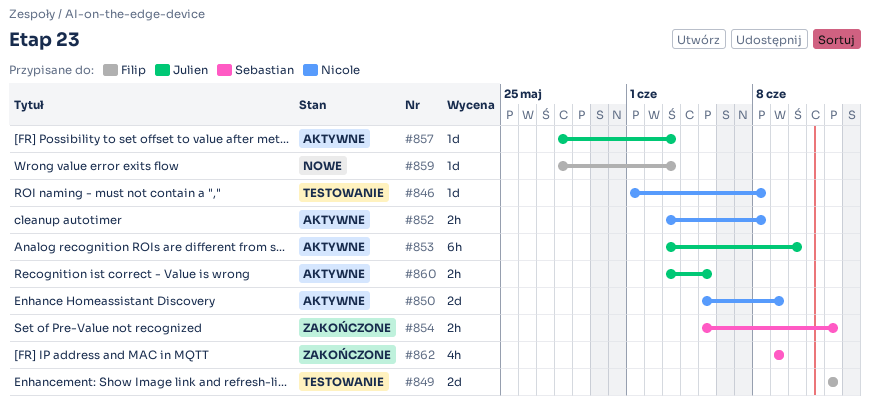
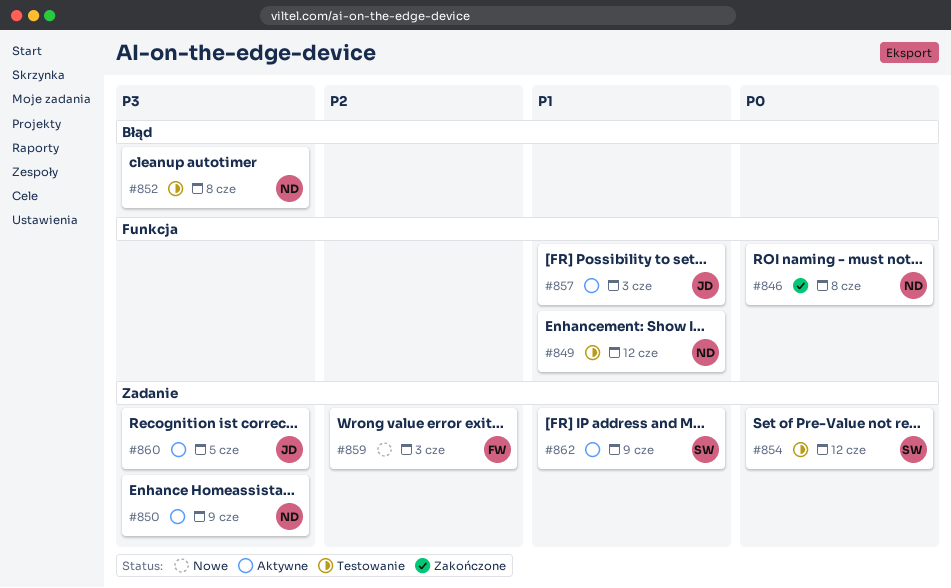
#846, status: Testowanie -> Zakończone
#849, owner: Filip -> Nicole
#852, status: Aktywne -> Testowanie
#853: present -> none
#854, status: Zakończone -> Testowanie
#862, status: Zakończone -> Aktywne

